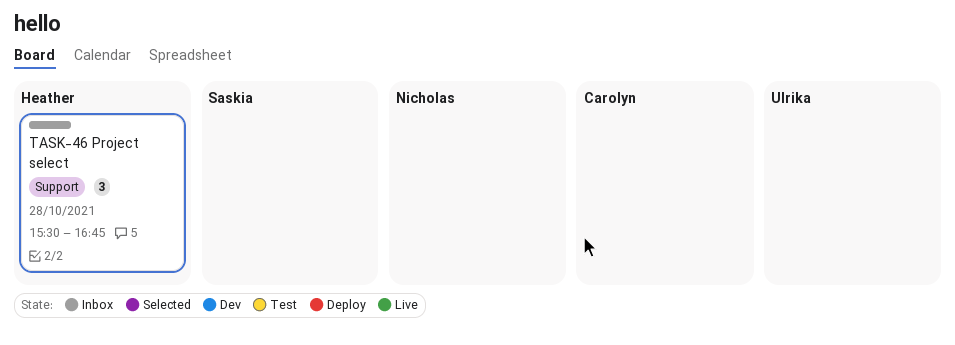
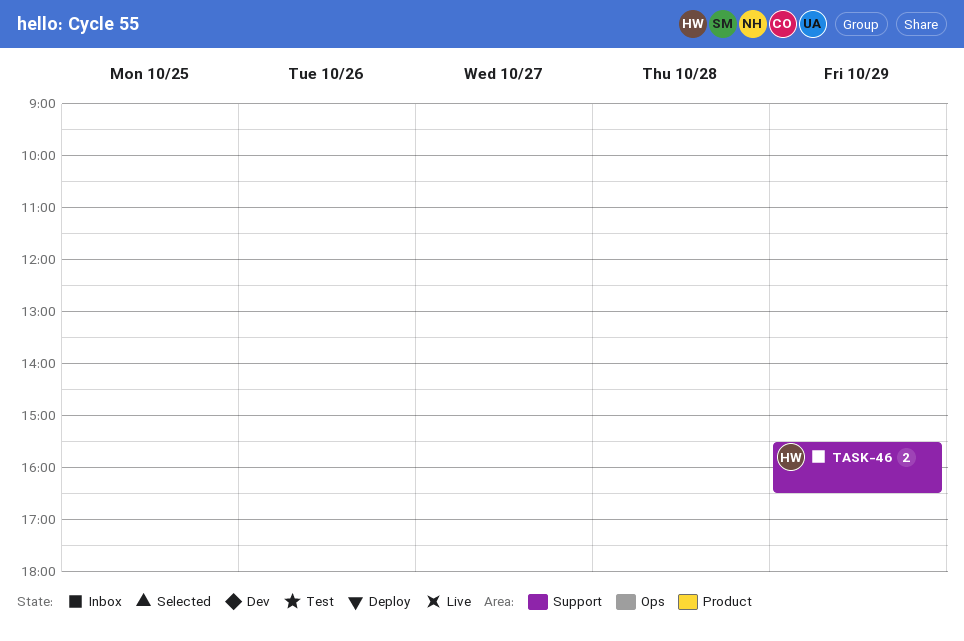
TASK-46, estimate: 3 -> 2
TASK-46, day: Oct 28 -> Oct 29
TASK-46, ends: 16:45 -> 16:30

